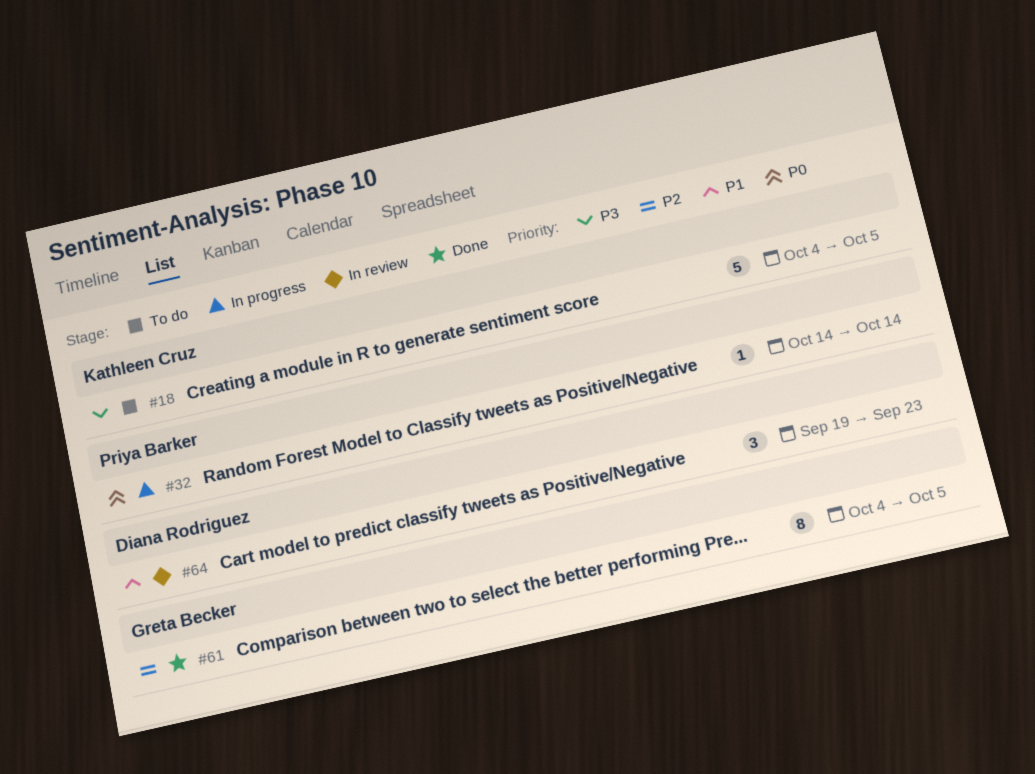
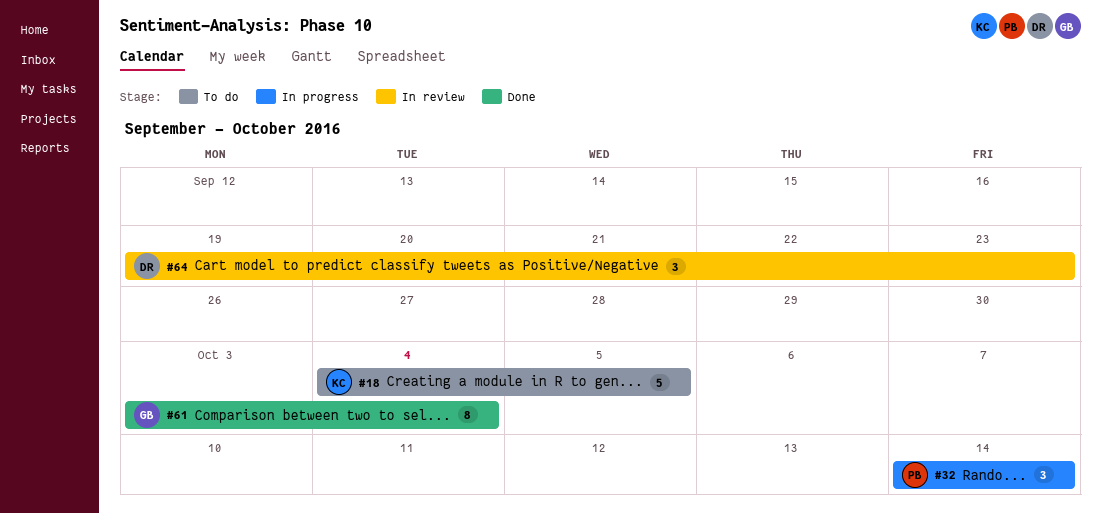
#32, estimate: 1 -> 3
#61, start: Oct 4 -> Oct 3
#61, due: Oct 5 -> Oct 4

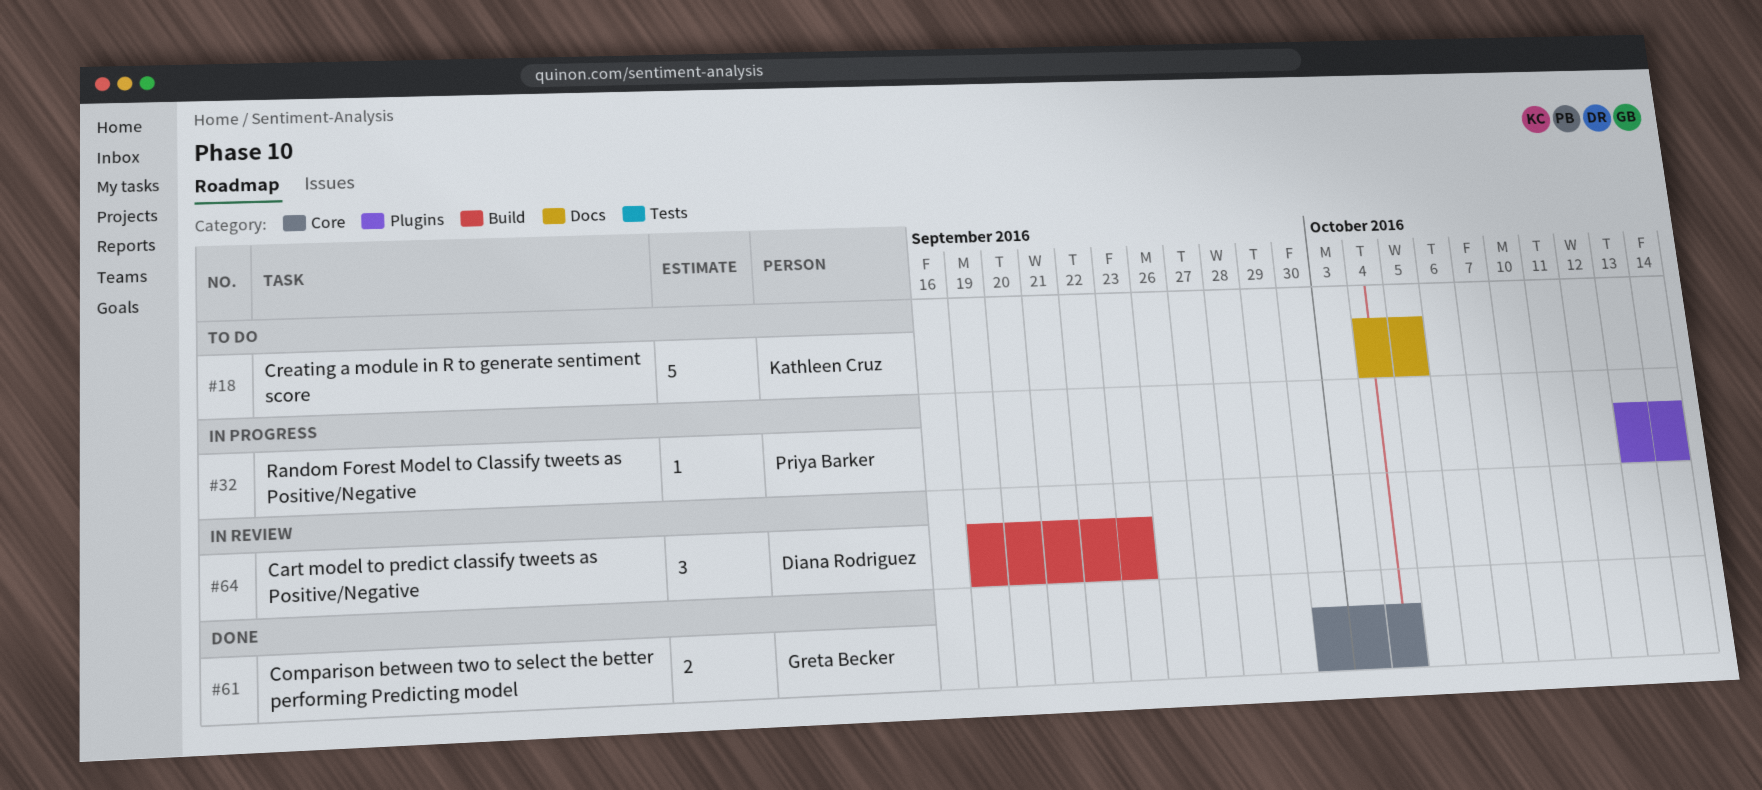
#32, estimate: 3 -> 1
#32, start: Oct 14 -> Oct 13
#61, estimate: 8 -> 2
#61, start: Oct 3 -> Sep 30

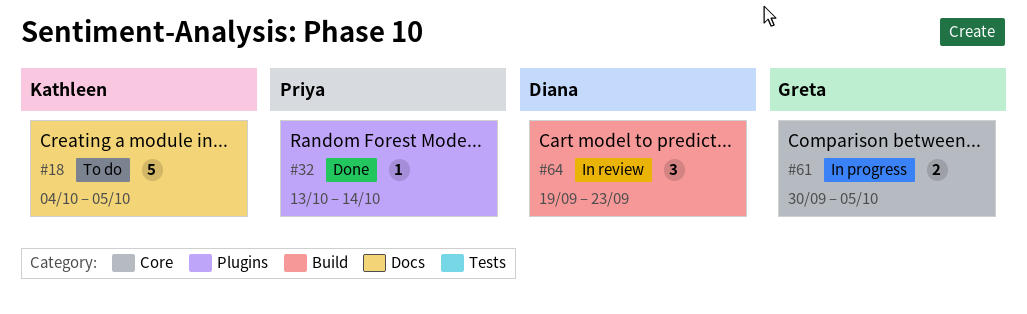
#32, status: In progress -> Done
#61, status: Done -> In progress
#61, due: Oct 4 -> Oct 5

